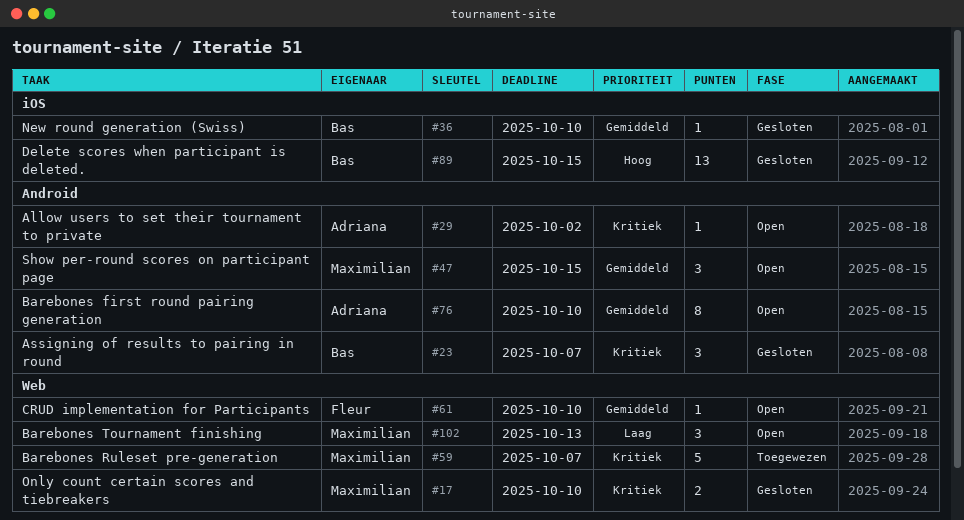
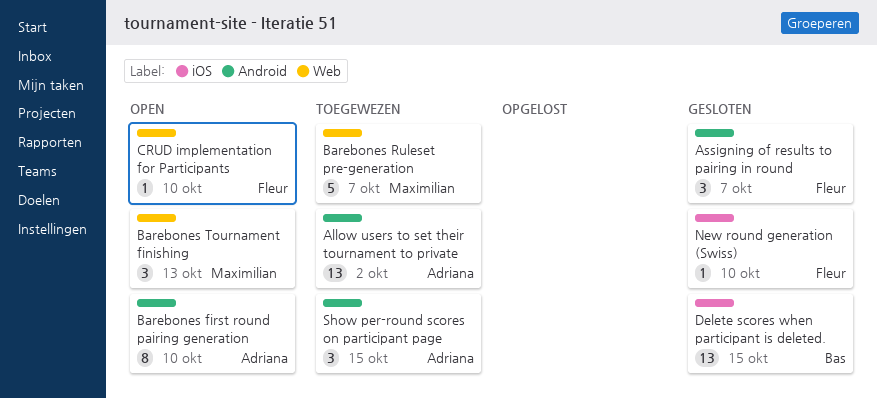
Allow users to set their tournament to private, status: Open -> Toegewezen
Allow users to set their tournament to private, estimate: 1 -> 13
Assigning of results to pairing in round, owner: Bas -> Fleur
New round generation (Swiss), owner: Bas -> Fleur
Only count certain scores and tiebreakers: present -> none
Show per-round scores on participant page, status: Open -> Toegewezen
Show per-round scores on participant page, owner: Maximilian -> Adriana

